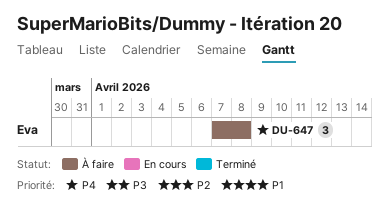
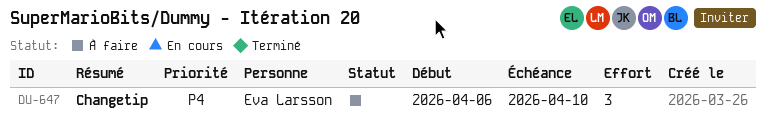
DU-647, start: Apr 7 -> Apr 6
DU-647, due: Apr 8 -> Apr 10

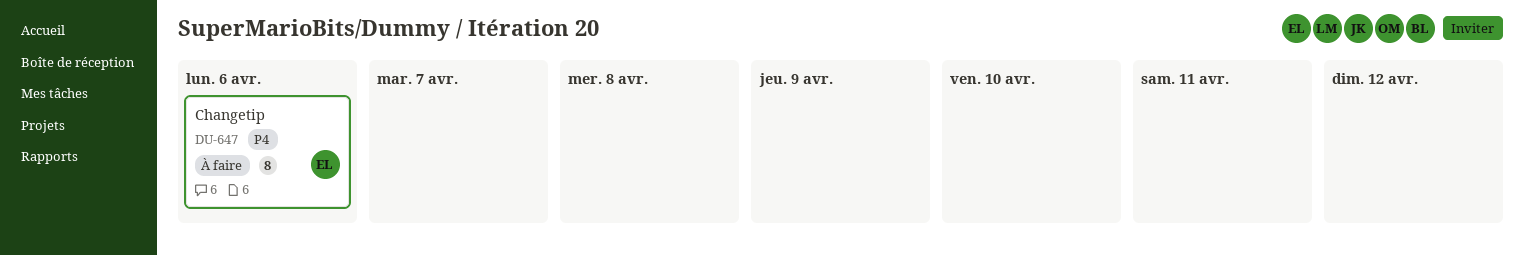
DU-647, estimate: 3 -> 8
DU-647, due: Apr 10 -> Apr 6

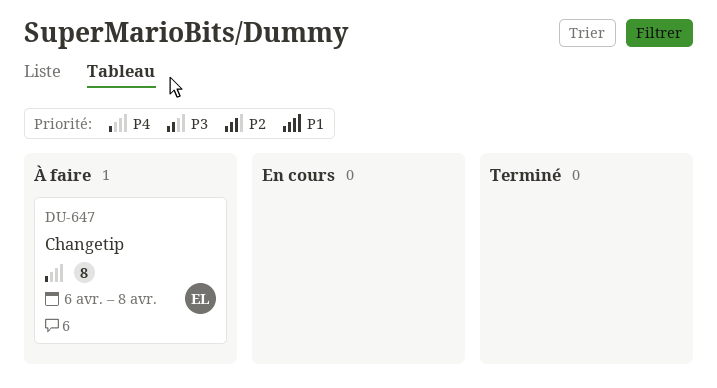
DU-647, due: Apr 6 -> Apr 8

